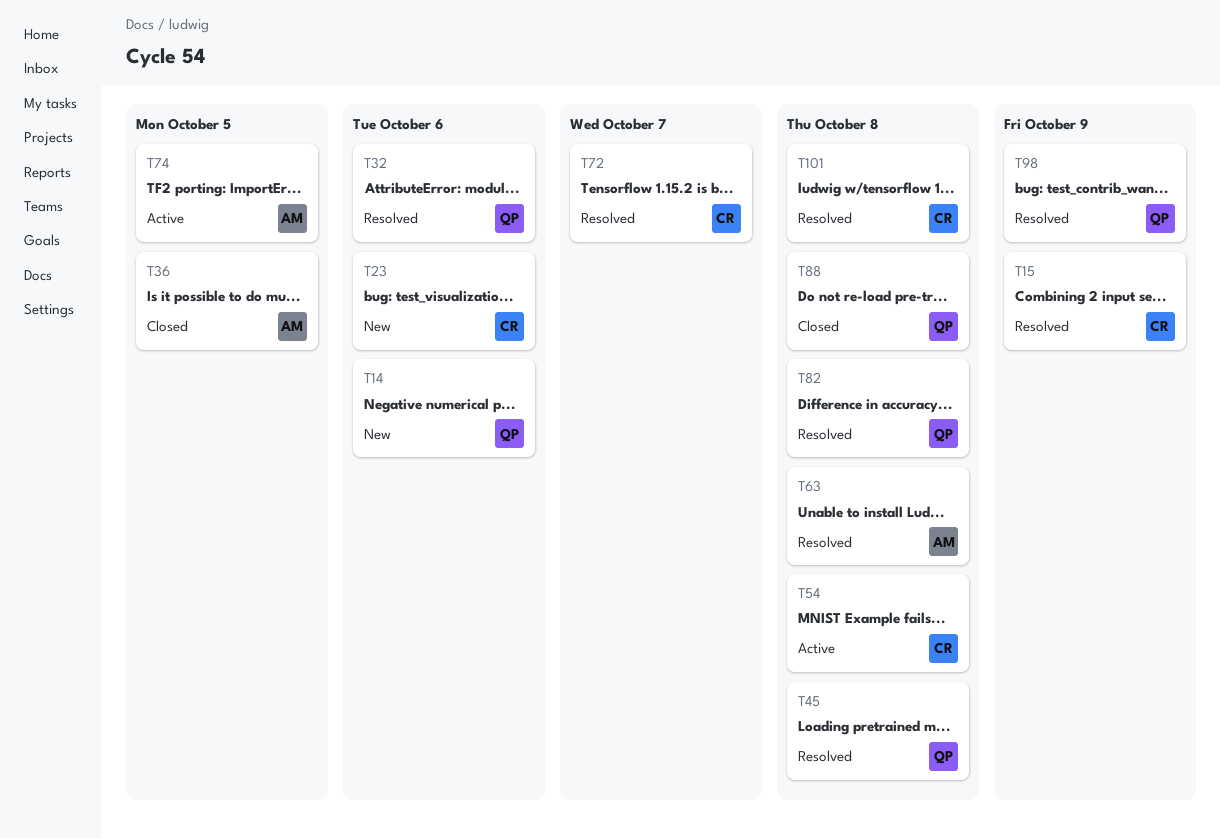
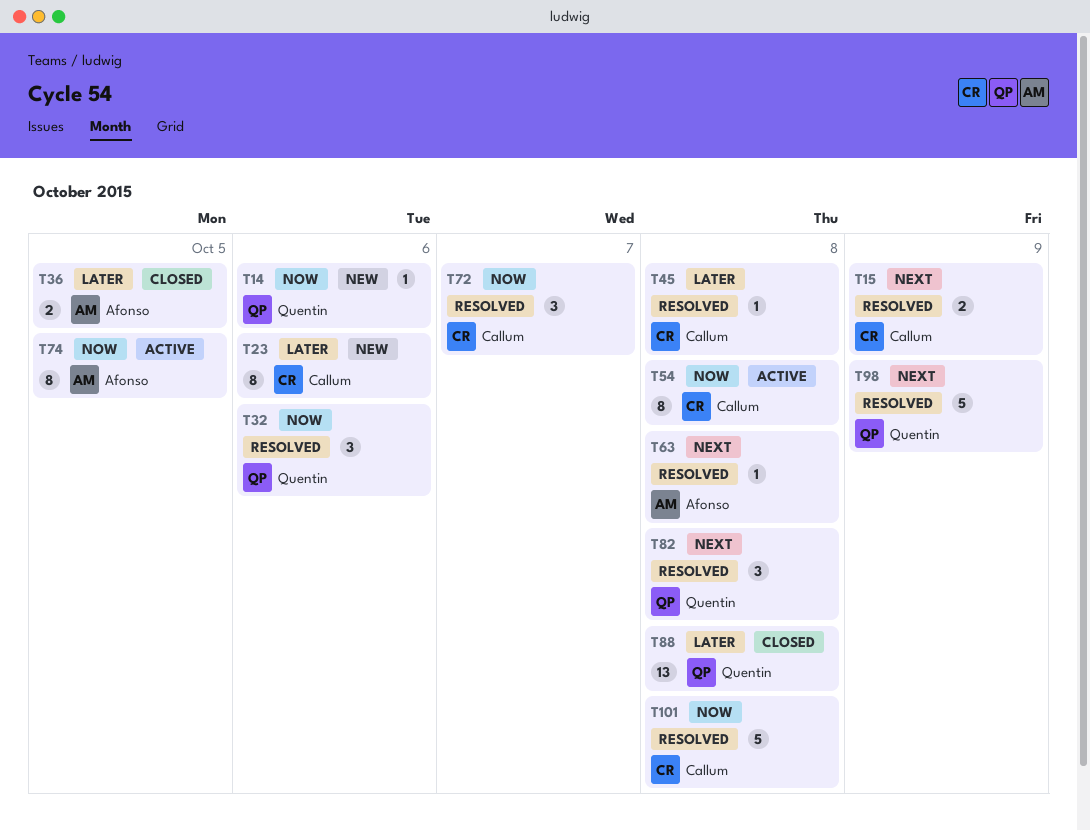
T45, owner: Quentin -> Callum

